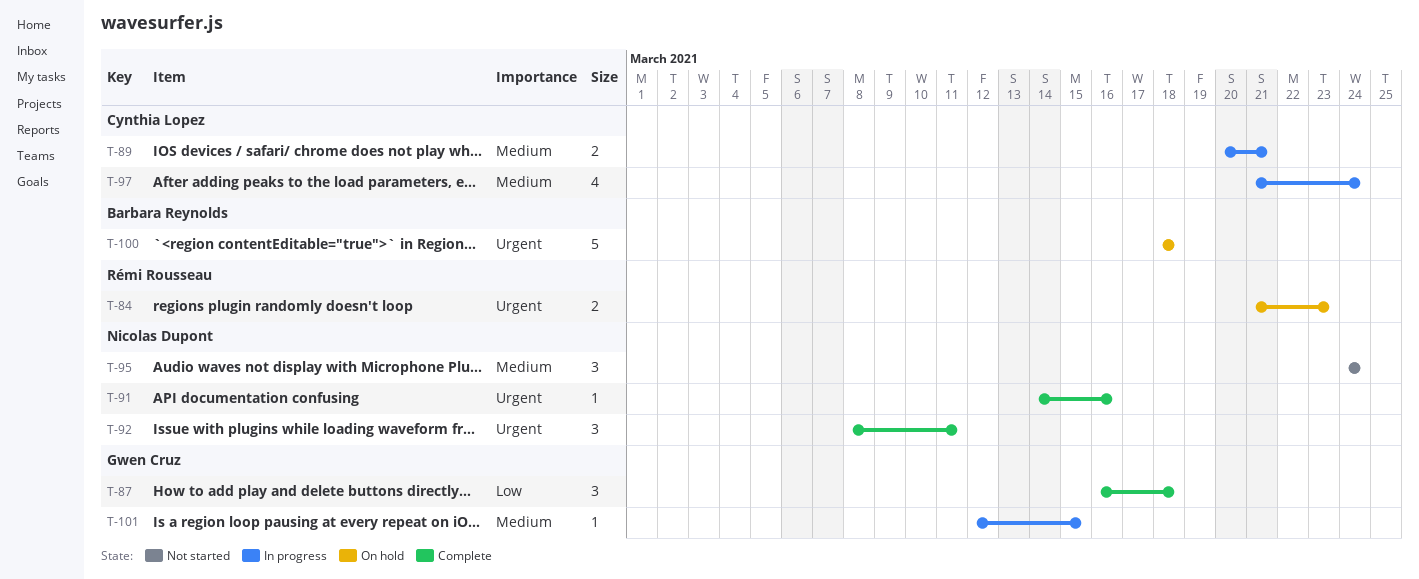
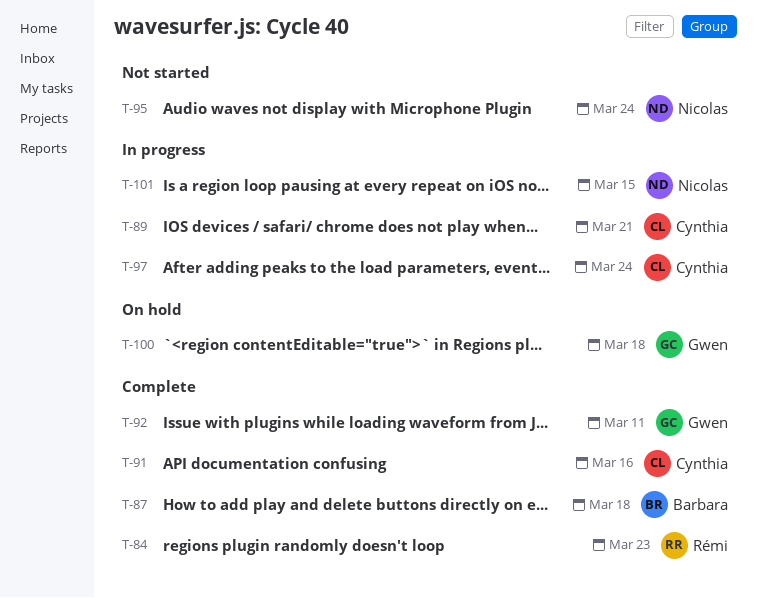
T-84, status: On hold -> Complete
T-87, owner: Gwen Cruz -> Barbara Reynolds
T-91, owner: Nicolas Dupont -> Cynthia Lopez
T-92, owner: Nicolas Dupont -> Gwen Cruz
T-100, owner: Barbara Reynolds -> Gwen Cruz
T-101, owner: Gwen Cruz -> Nicolas Dupont

